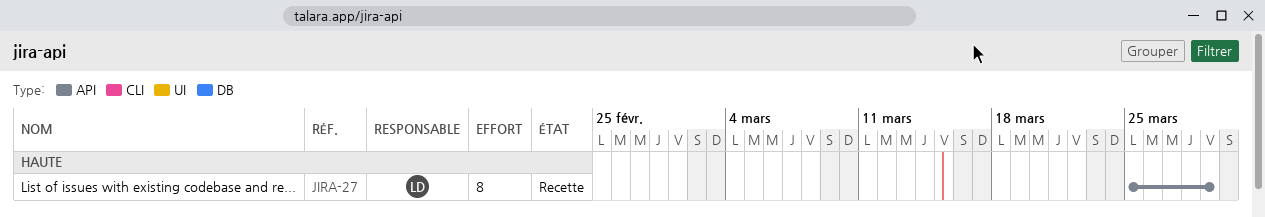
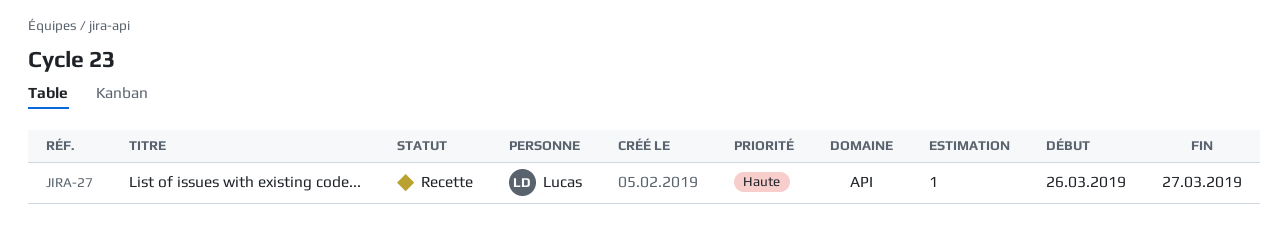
JIRA-27, estimate: 8 -> 1
JIRA-27, start: Mar 25 -> Mar 26
JIRA-27, due: Mar 29 -> Mar 27

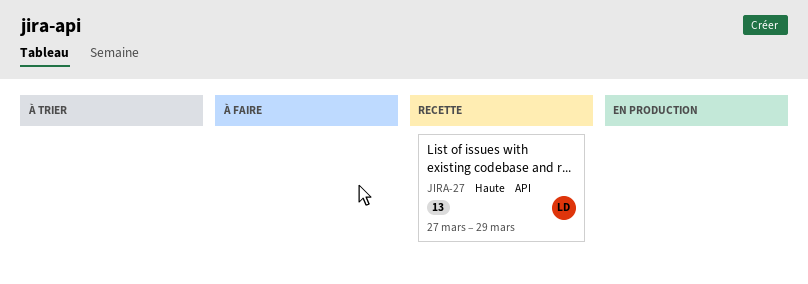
JIRA-27, estimate: 1 -> 13
JIRA-27, start: Mar 26 -> Mar 27
JIRA-27, due: Mar 27 -> Mar 29

